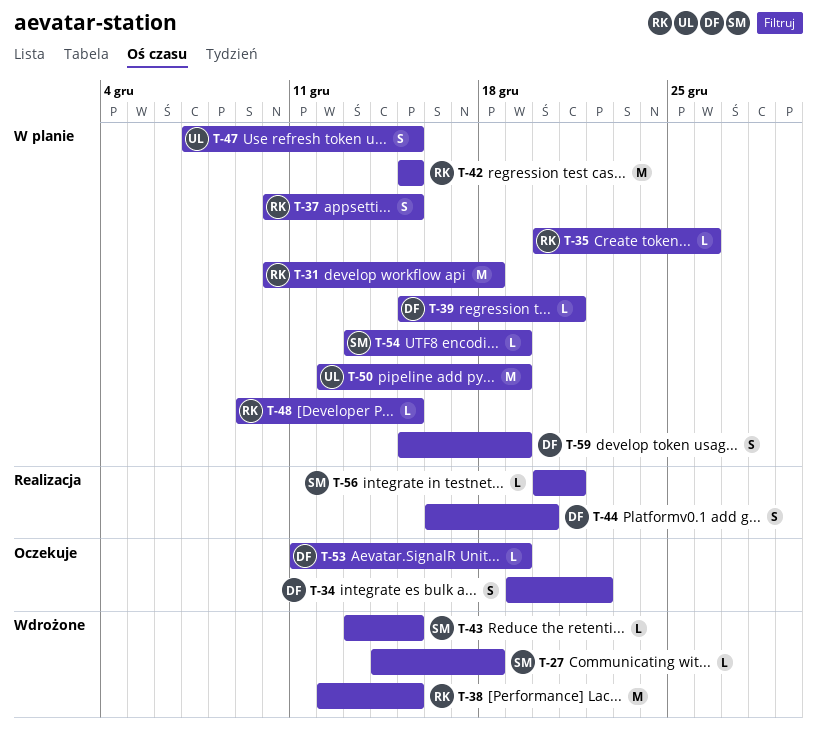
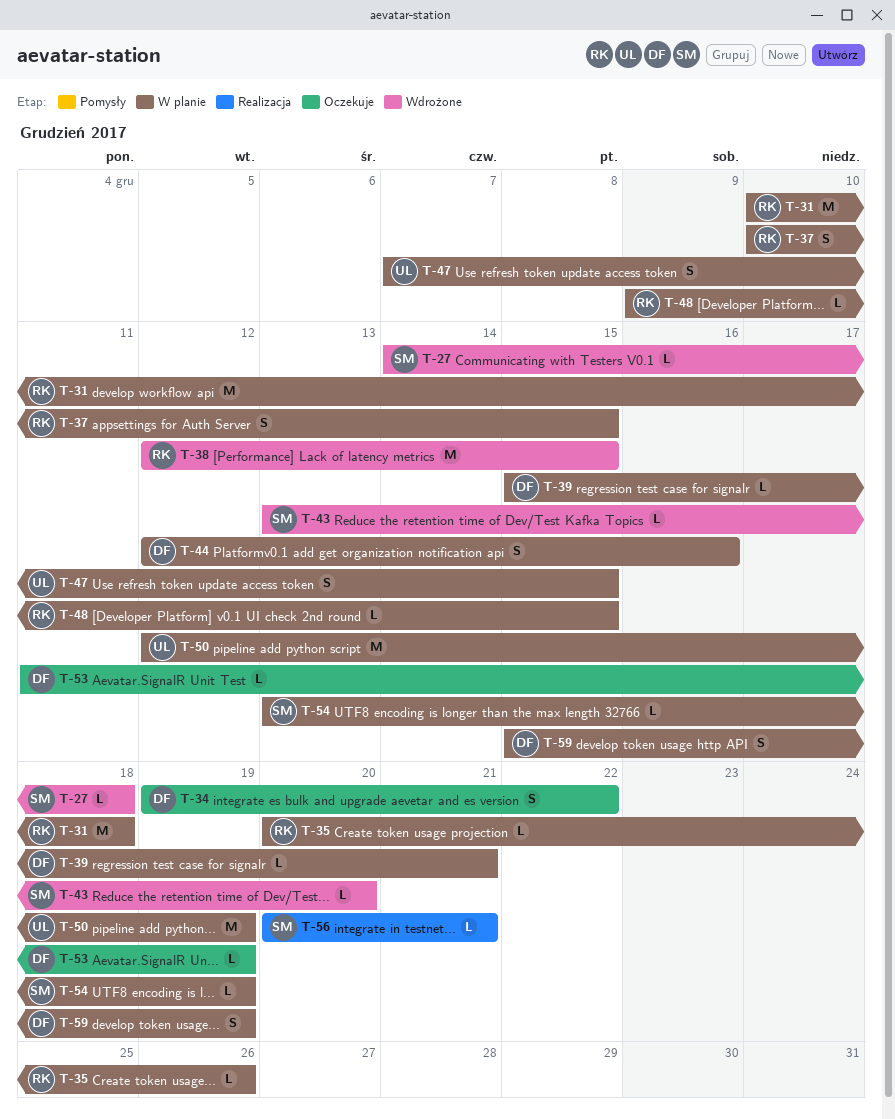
T-42: present -> none
T-43, due: Dec 15 -> Dec 20
T-44, status: Realizacja -> W planie
T-44, start: Dec 16 -> Dec 12
T-44, due: Dec 20 -> Dec 16

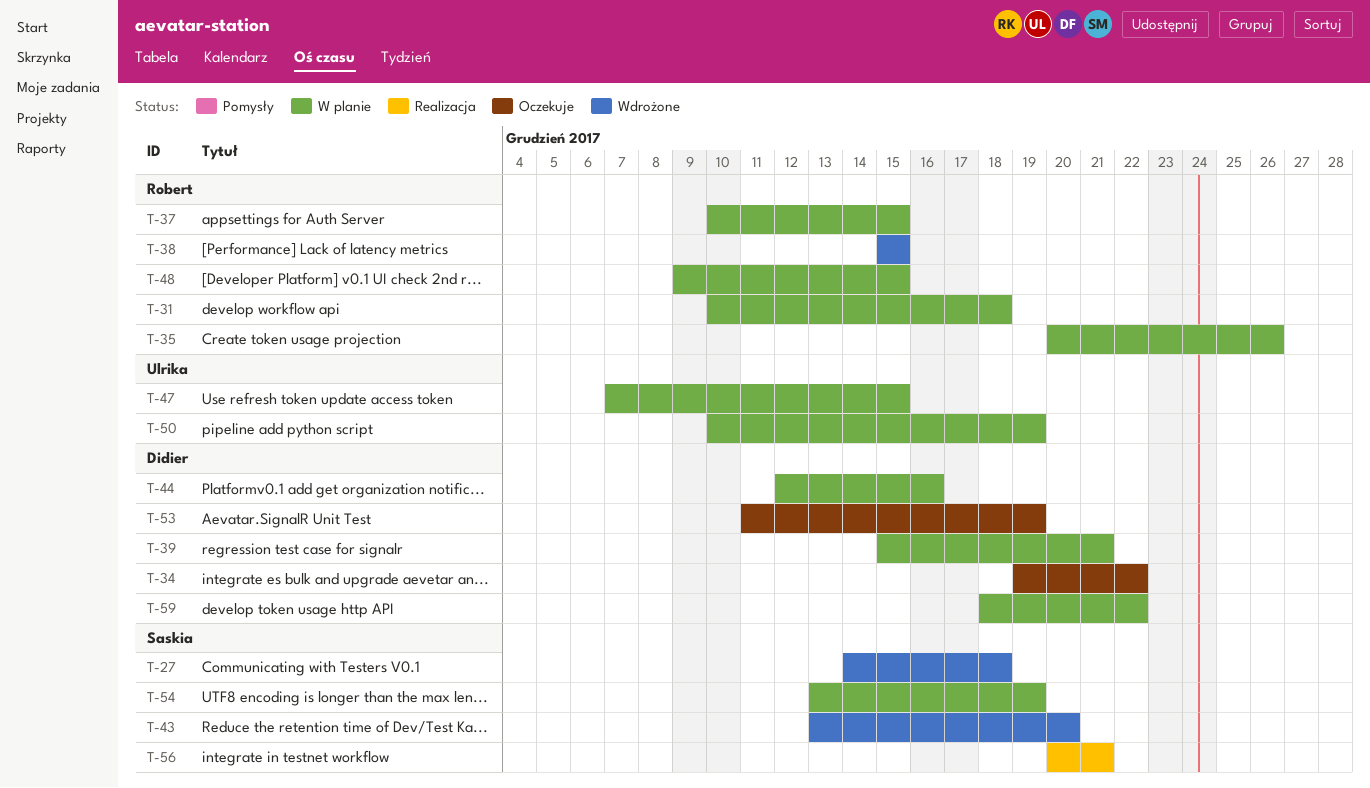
T-38, start: Dec 12 -> Dec 15
T-50, start: Dec 12 -> Dec 10
T-59, start: Dec 15 -> Dec 18
T-59, due: Dec 19 -> Dec 22

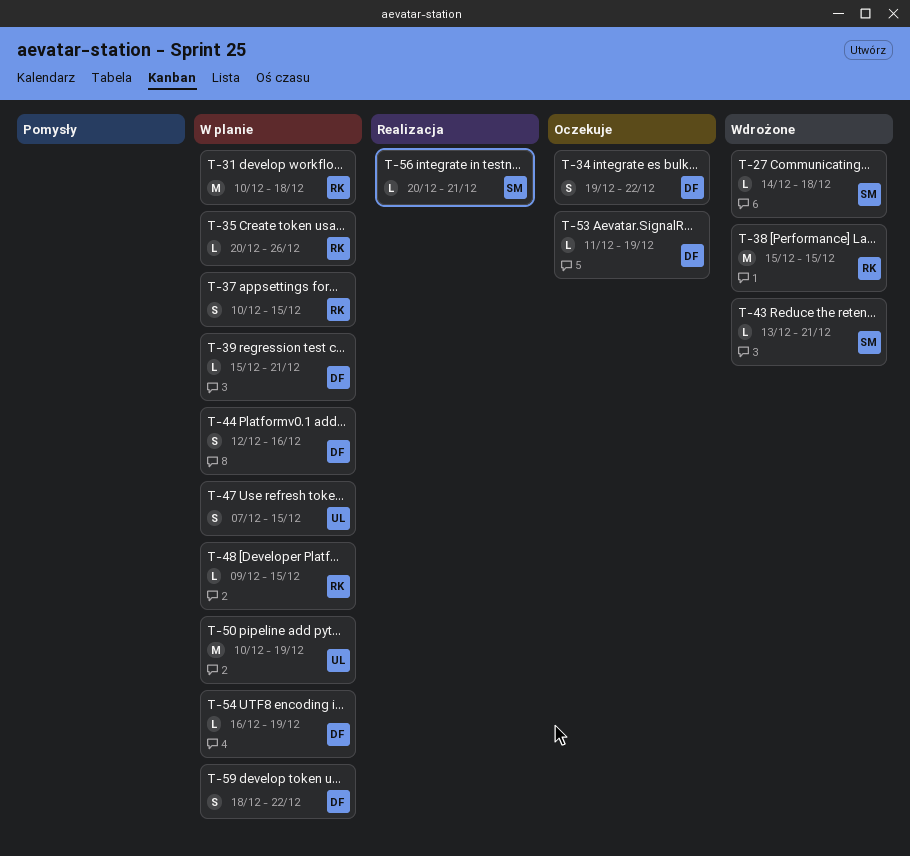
T-43, due: Dec 20 -> Dec 21
T-54, owner: Saskia -> Didier
T-54, start: Dec 13 -> Dec 16

